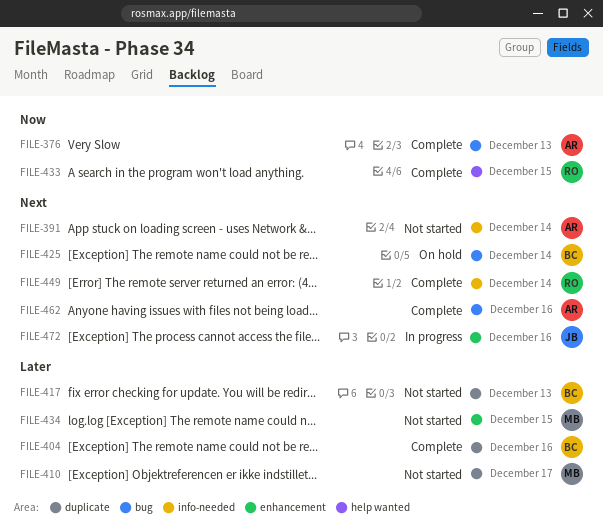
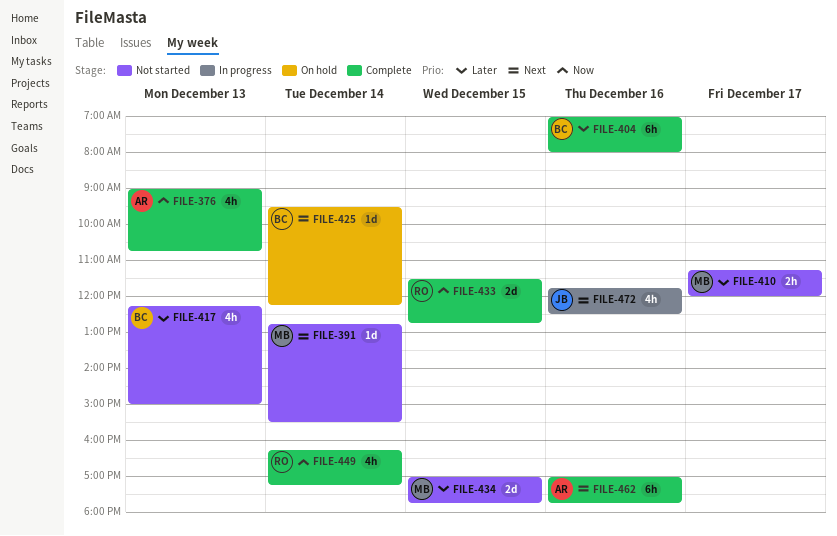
FILE-391, owner: AR -> MB
FILE-449, priority: Next -> Now

